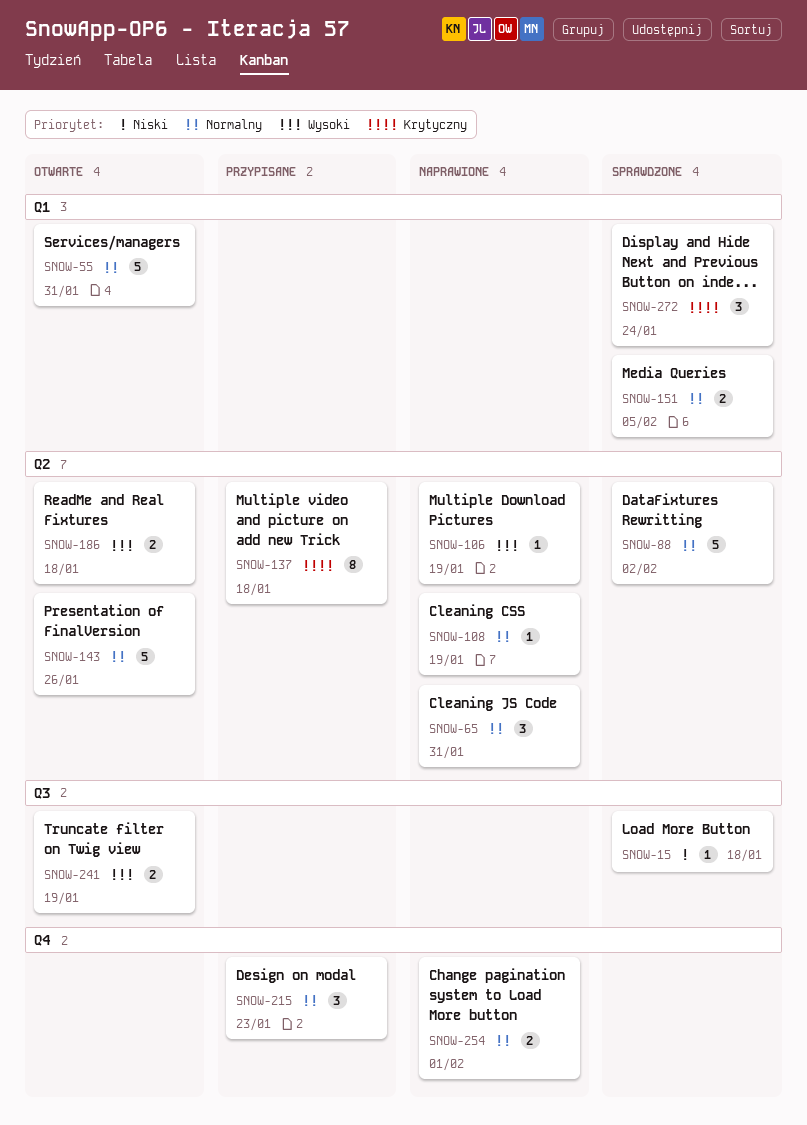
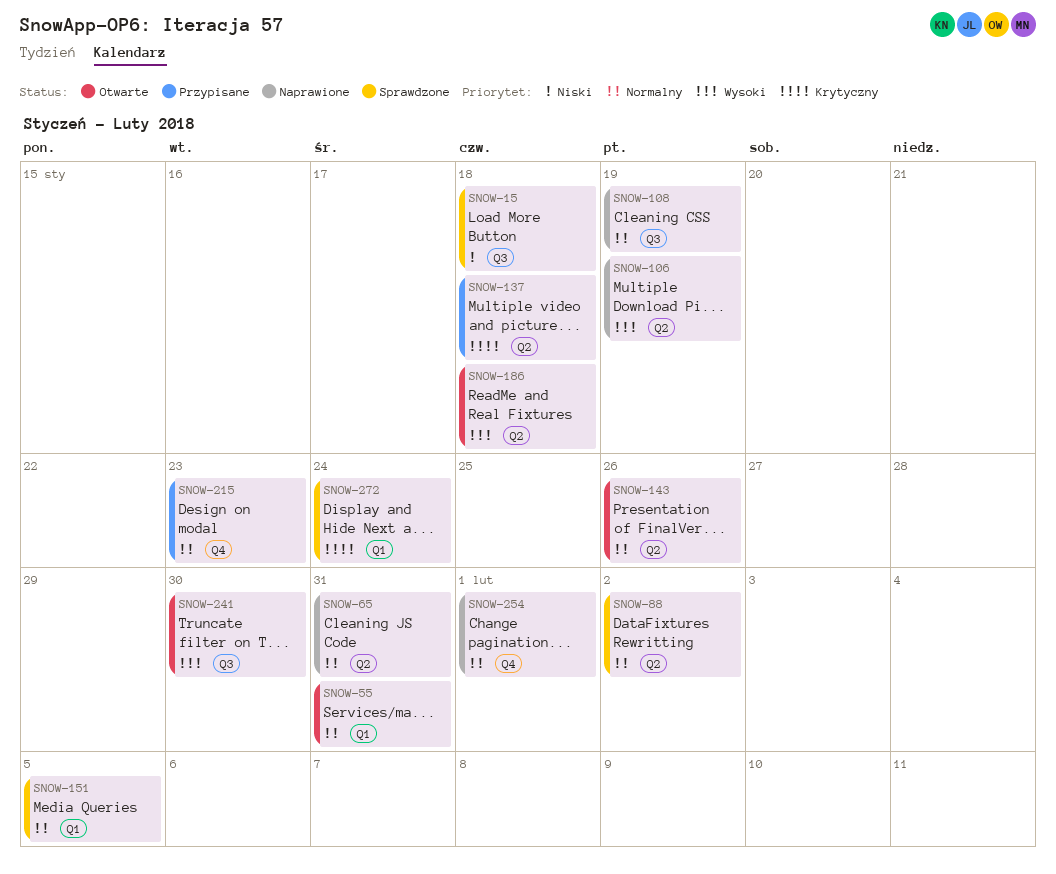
SNOW-108, label: Q2 -> Q3
SNOW-241, due: Jan 19 -> Jan 30

